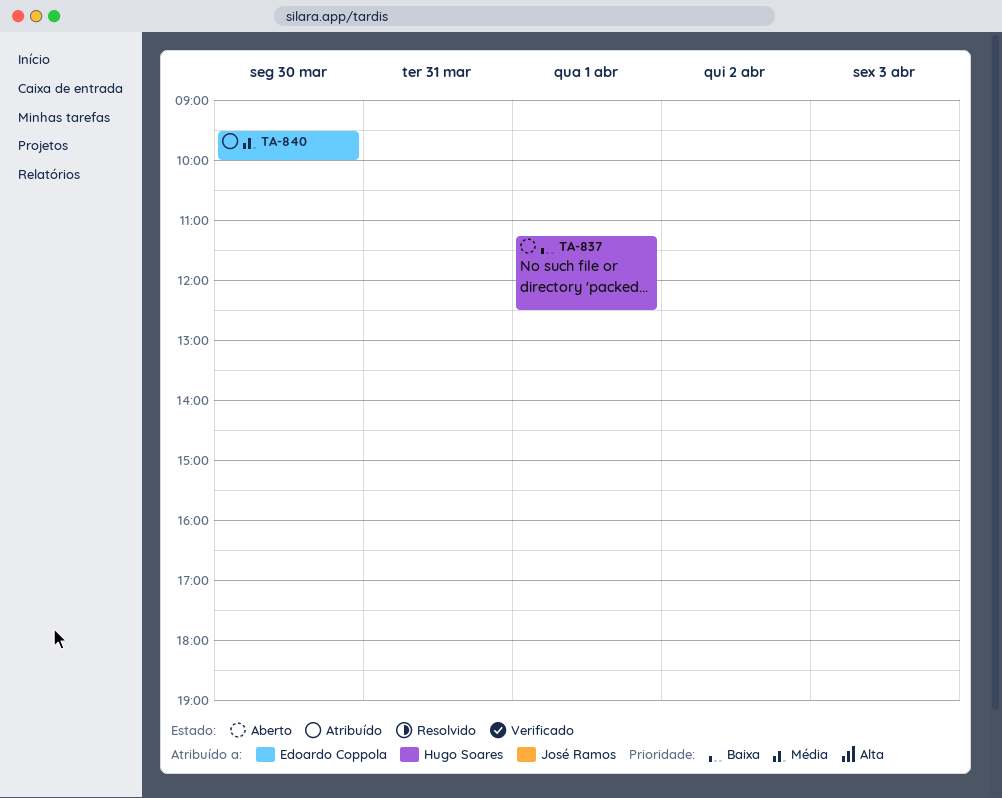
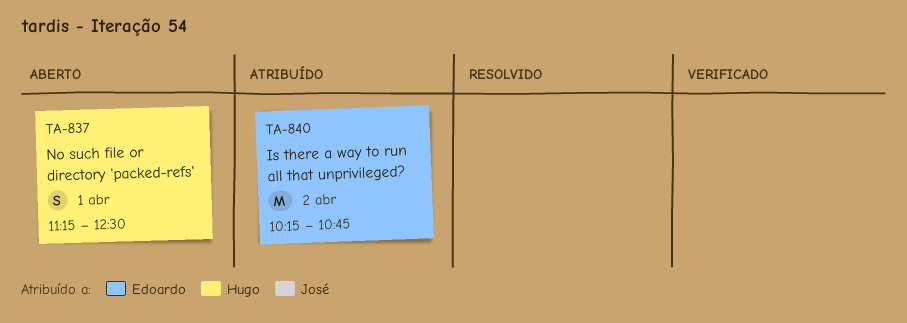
TA-840, day: Mar 30 -> Apr 2
TA-840, begins: 09:30 -> 10:15
TA-840, ends: 10:00 -> 10:45

